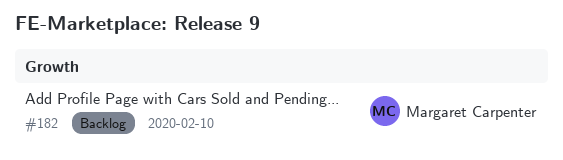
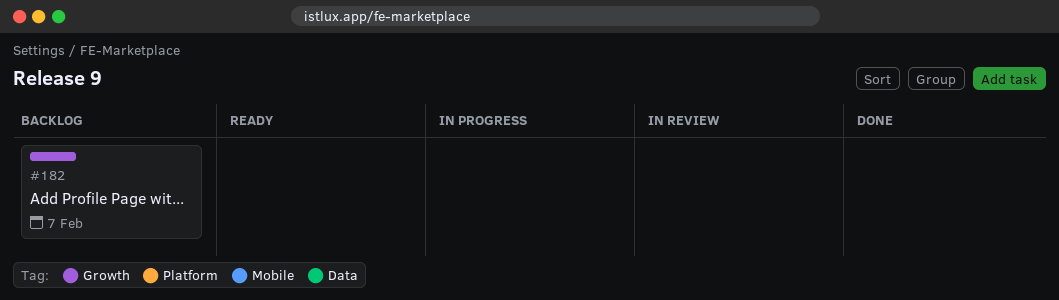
#182, due: Feb 10 -> Feb 7

